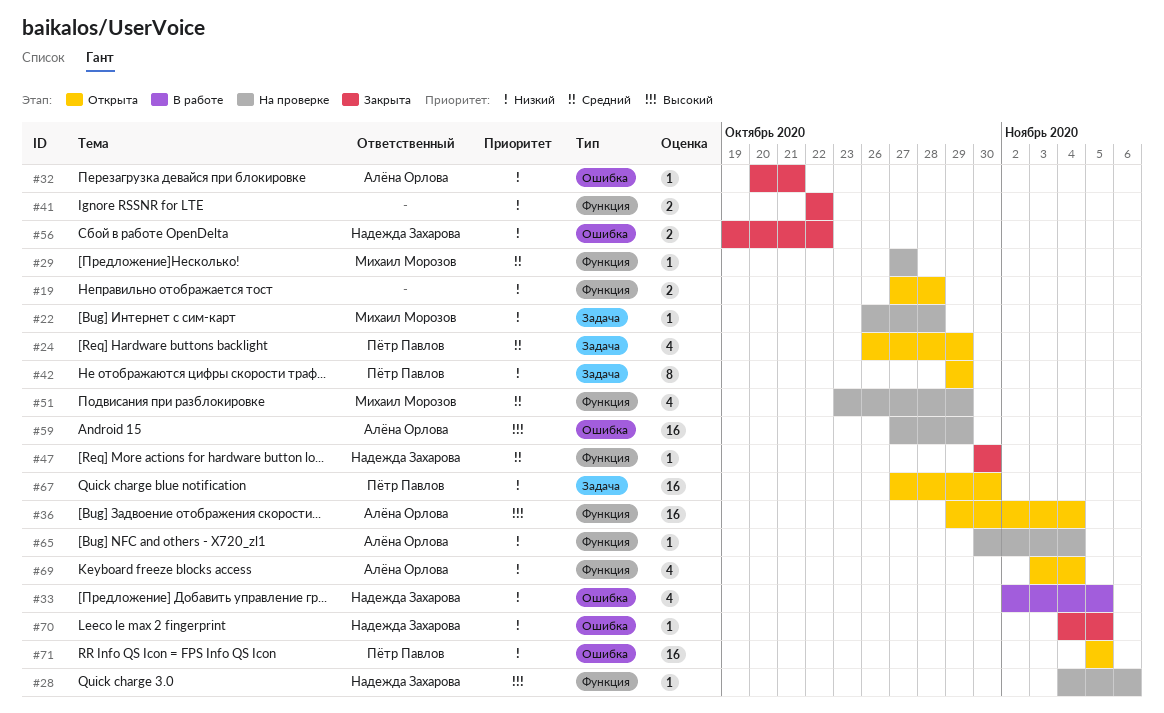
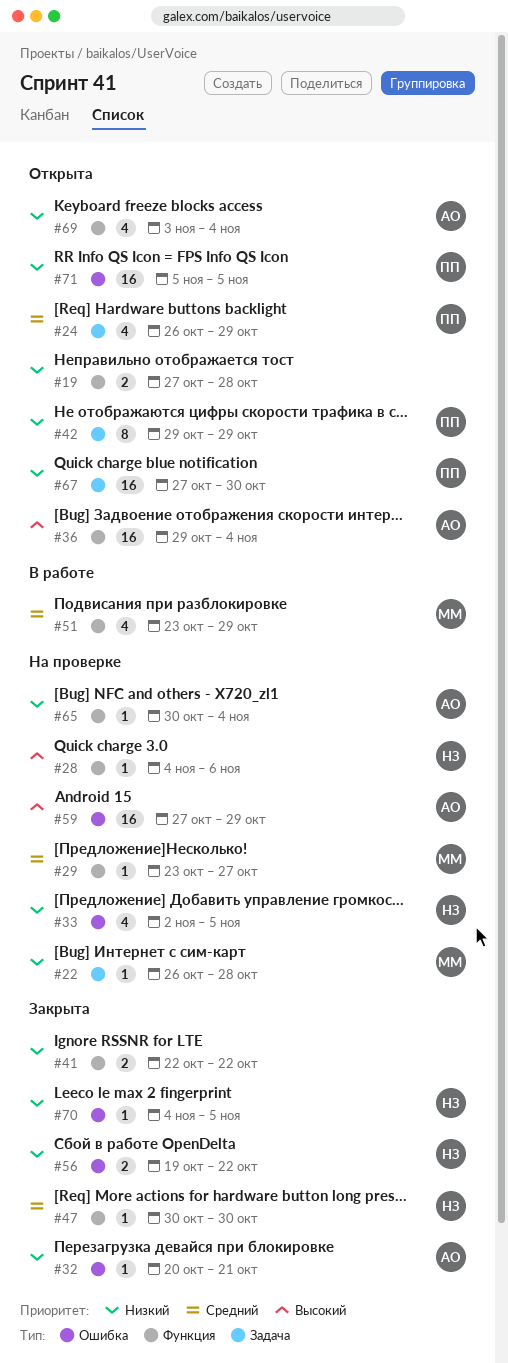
#29, start: Oct 27 -> Oct 23
#33, status: В работе -> На проверке
#51, status: На проверке -> В работе

